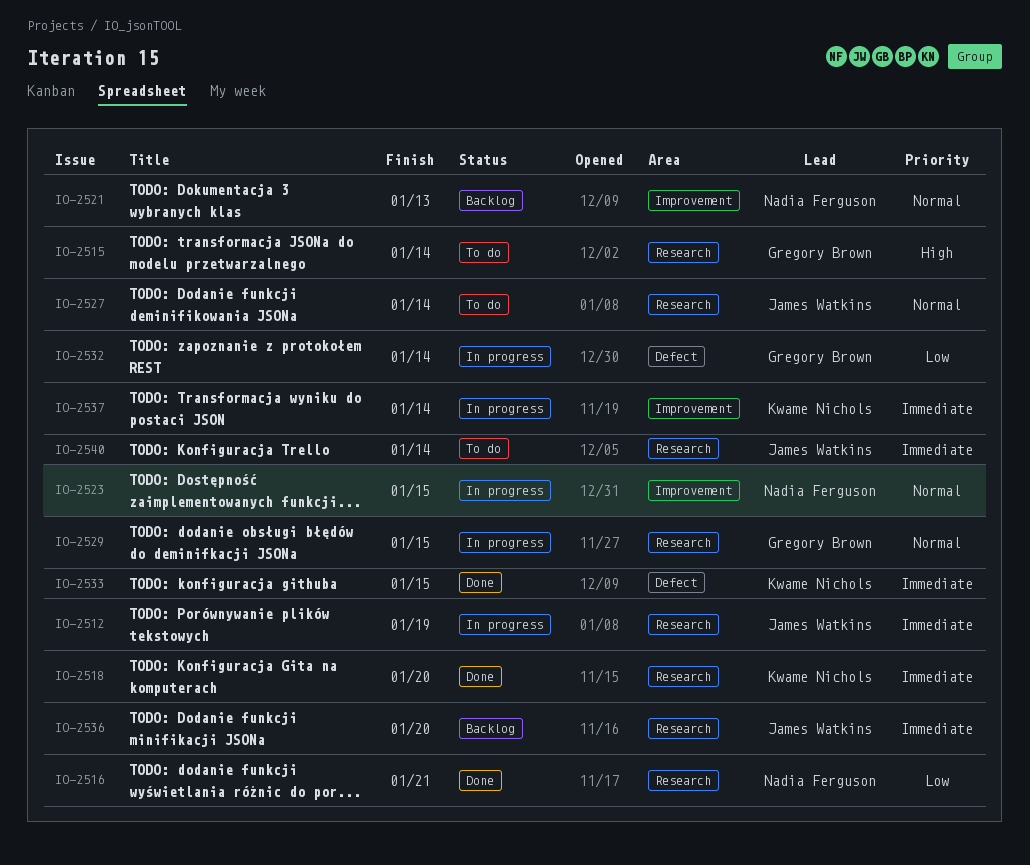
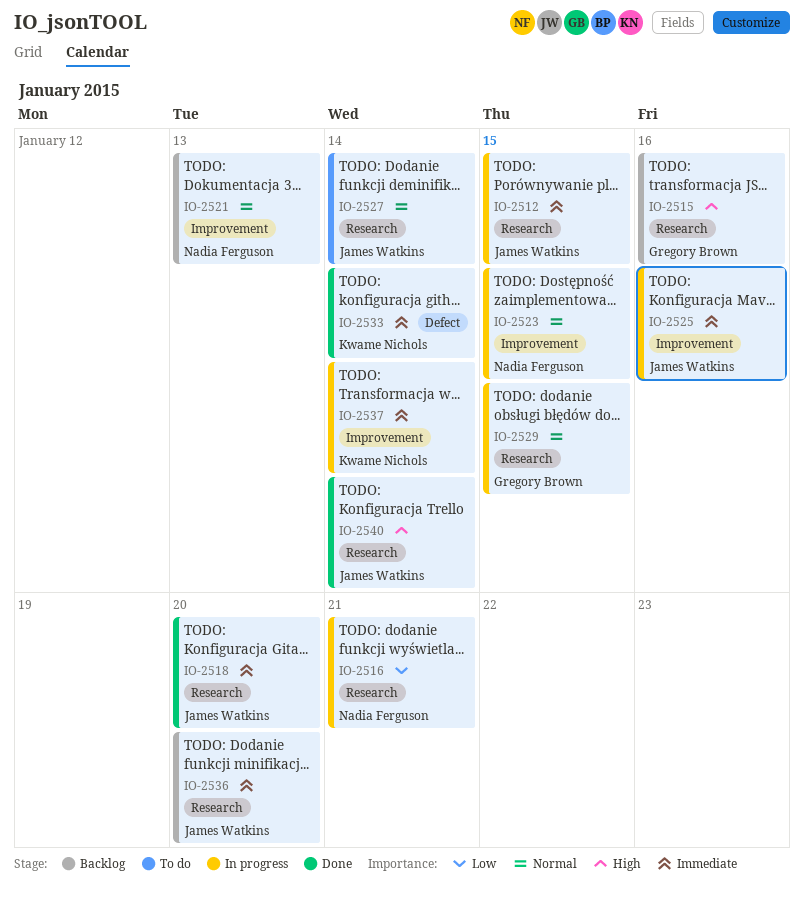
IO-2512, due: Jan 19 -> Jan 15
IO-2515, status: To do -> Backlog
IO-2515, due: Jan 14 -> Jan 16
IO-2516, status: Done -> In progress
IO-2518, owner: Kwame Nichols -> James Watkins
IO-2525: none -> present
IO-2532: present -> none
IO-2533, due: Jan 15 -> Jan 14
IO-2540, status: To do -> Done
IO-2540, priority: Immediate -> High

